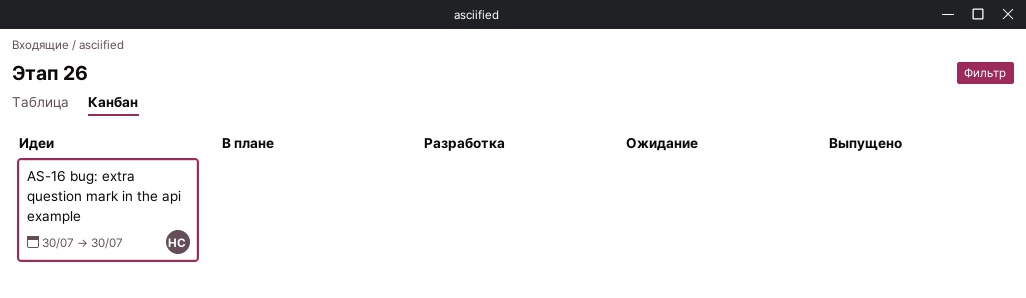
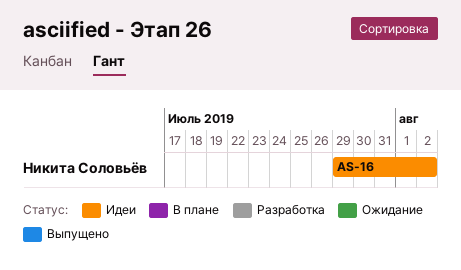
AS-16, start: Jul 30 -> Jul 29
AS-16, due: Jul 30 -> Aug 2

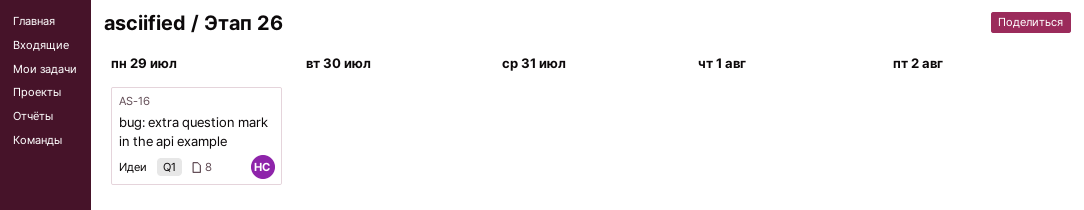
AS-16, due: Aug 2 -> Jul 29

